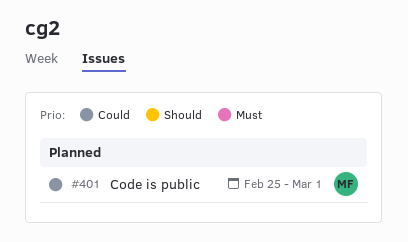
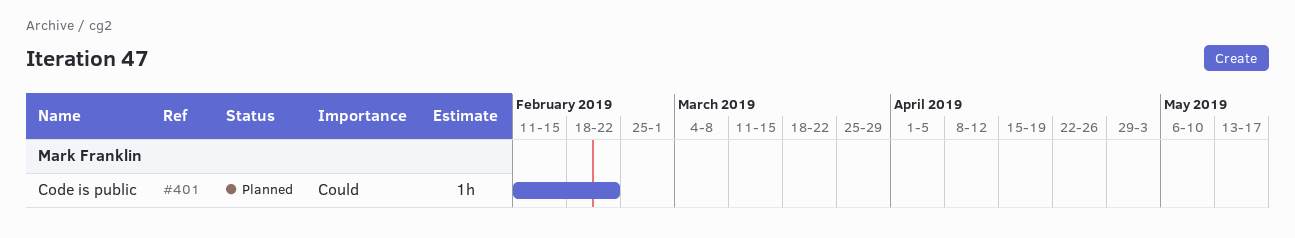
#401, start: Feb 25 -> Feb 11
#401, due: Mar 1 -> Feb 22

